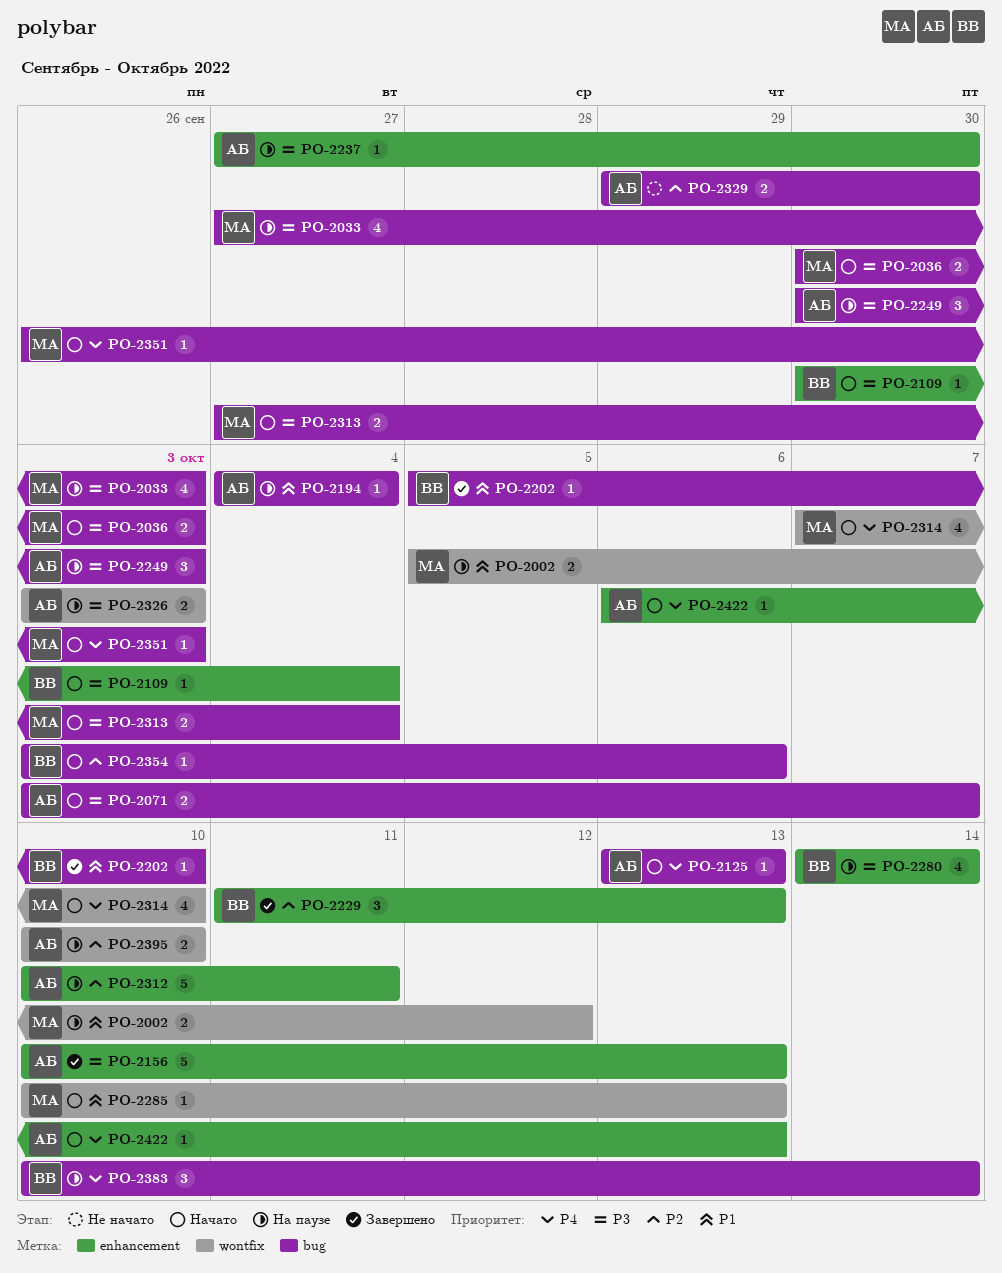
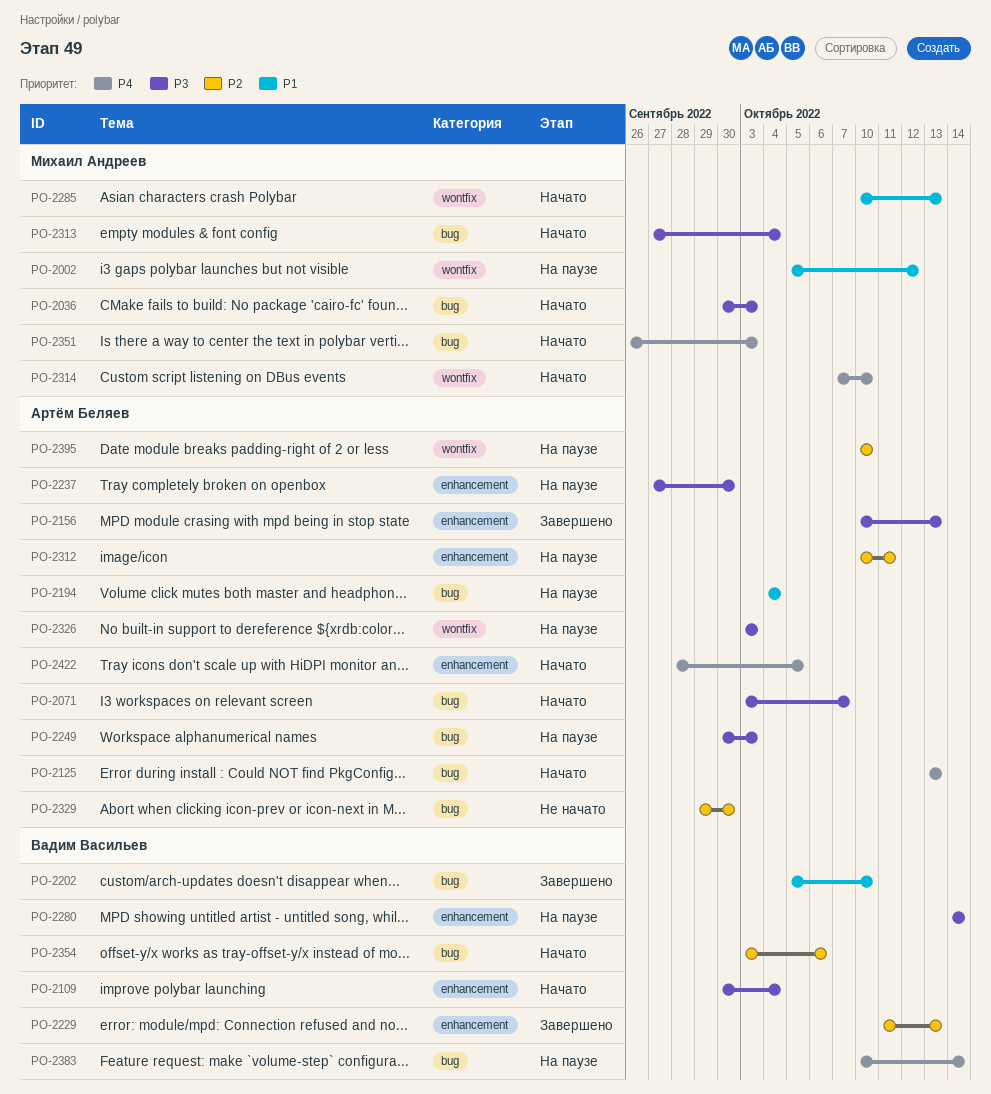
PO-2033: present -> none
PO-2422, start: Oct 6 -> Sep 28
PO-2422, due: Oct 13 -> Oct 5

